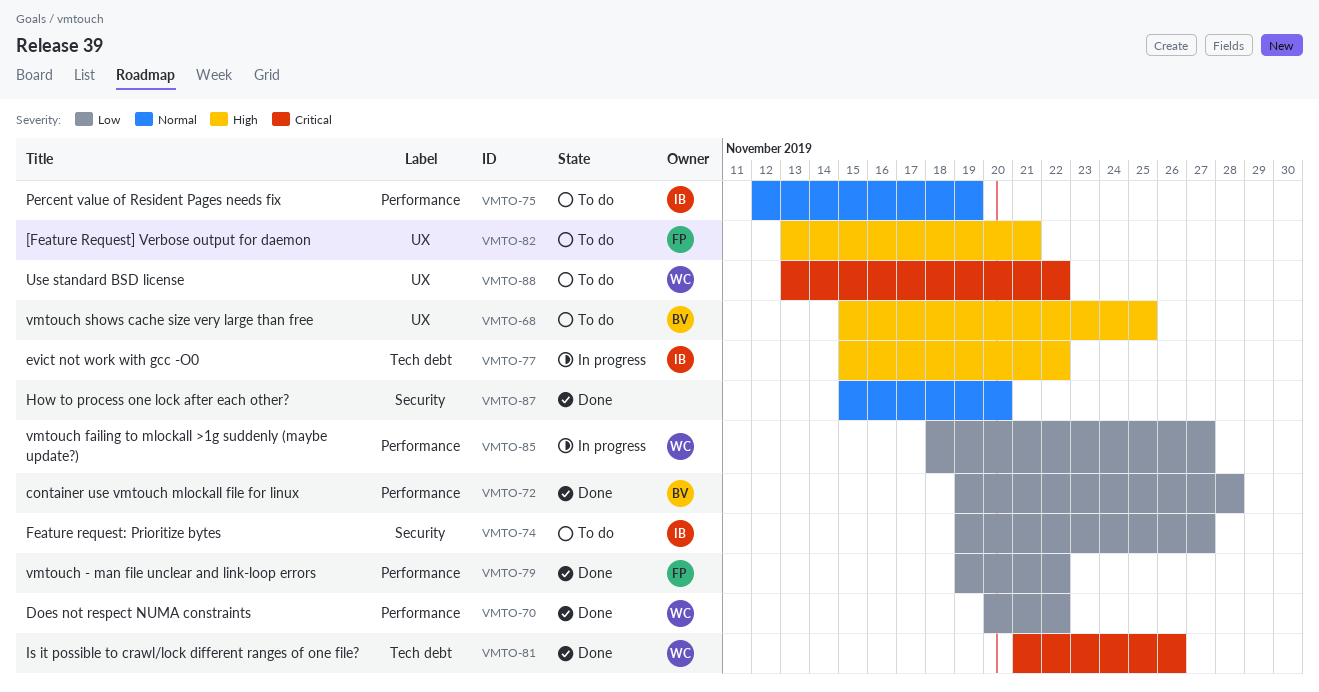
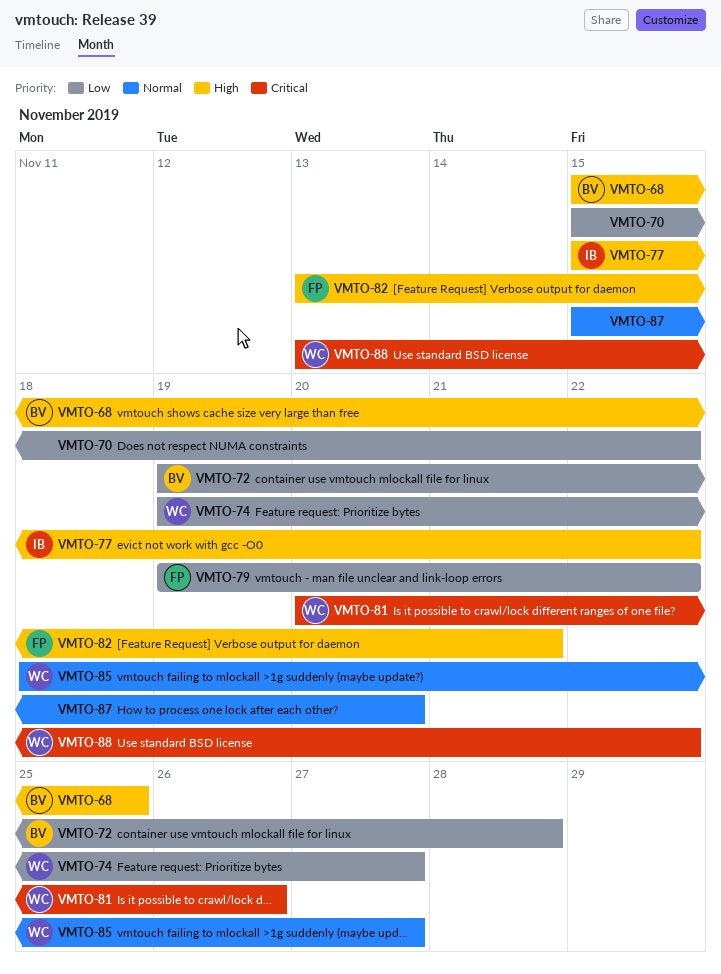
VMTO-70, owner: WC -> none
VMTO-70, start: Nov 20 -> Nov 15
VMTO-74, owner: IB -> WC
VMTO-75: present -> none
VMTO-81, start: Nov 21 -> Nov 20
VMTO-85, priority: Low -> Normal

